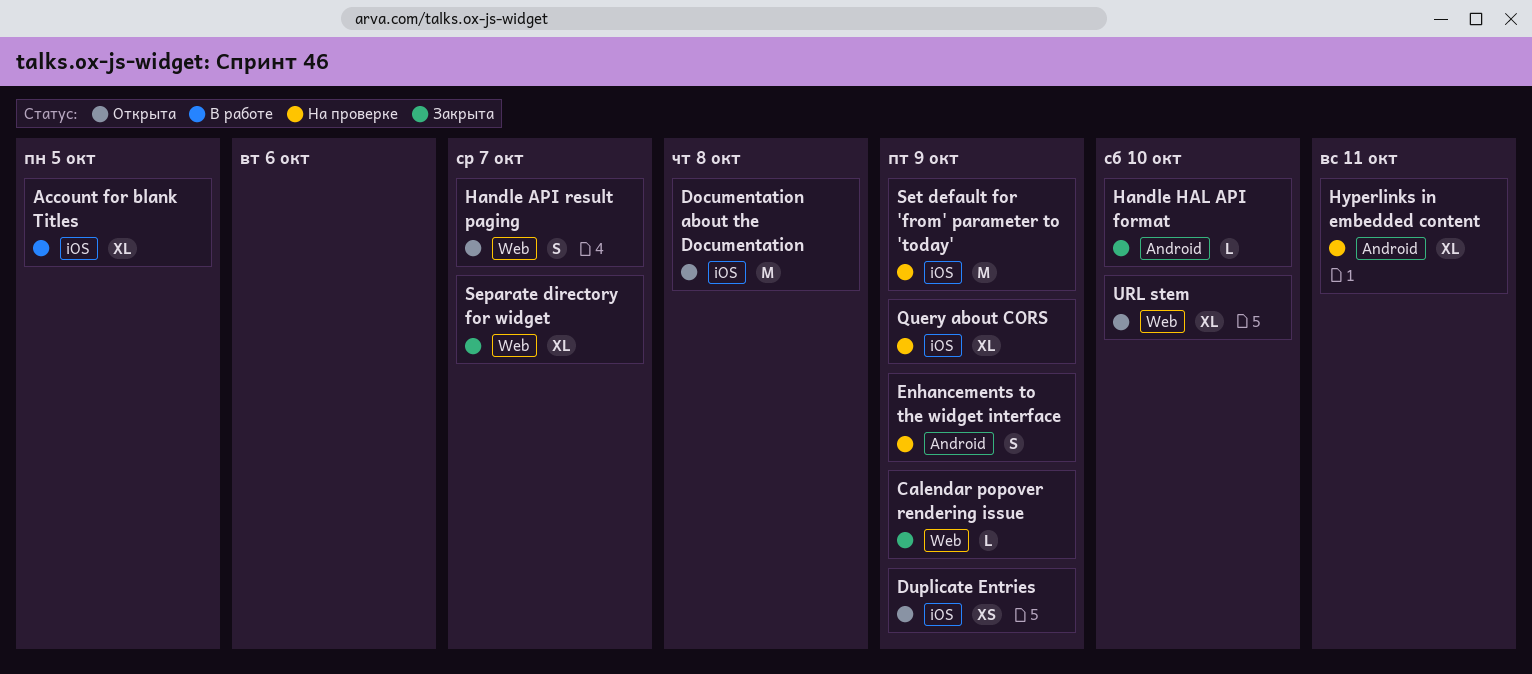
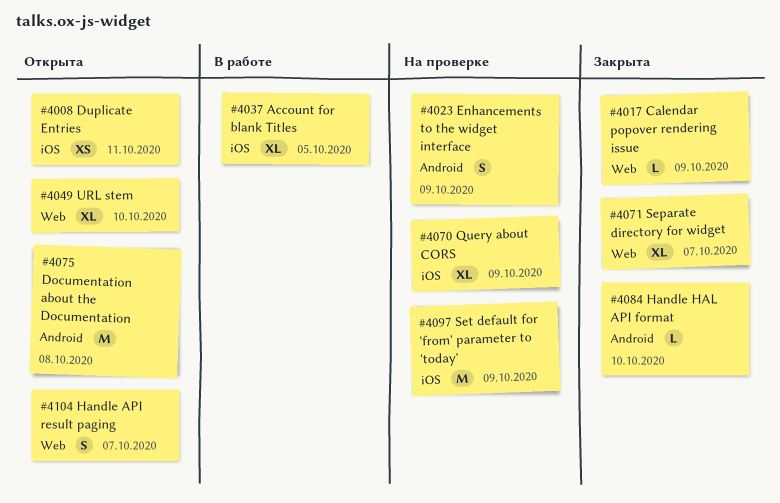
Documentation about the Documentation, label: iOS -> Android
Duplicate Entries, due: Oct 9 -> Oct 11
Hyperlinks in embedded content: present -> none

